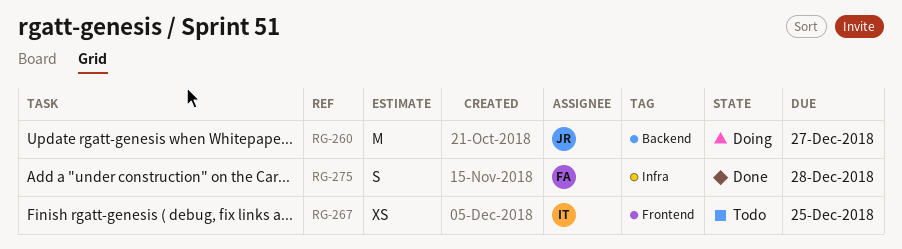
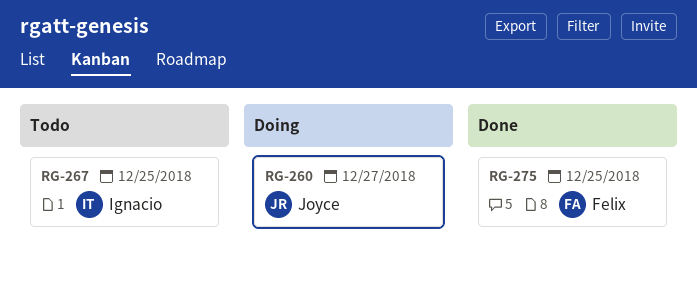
RG-275, due: Dec 28 -> Dec 25

